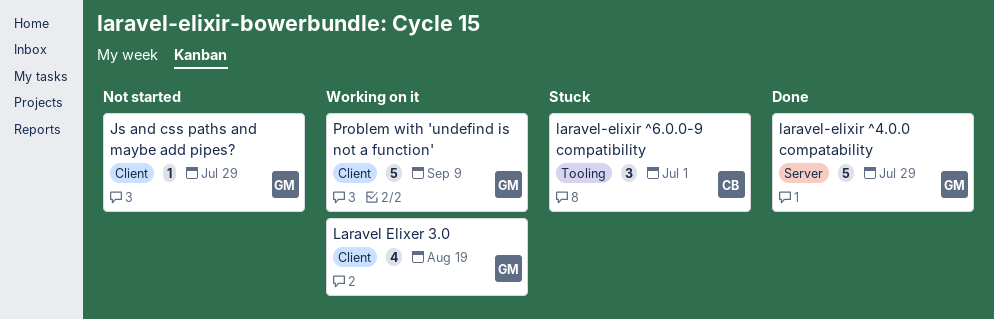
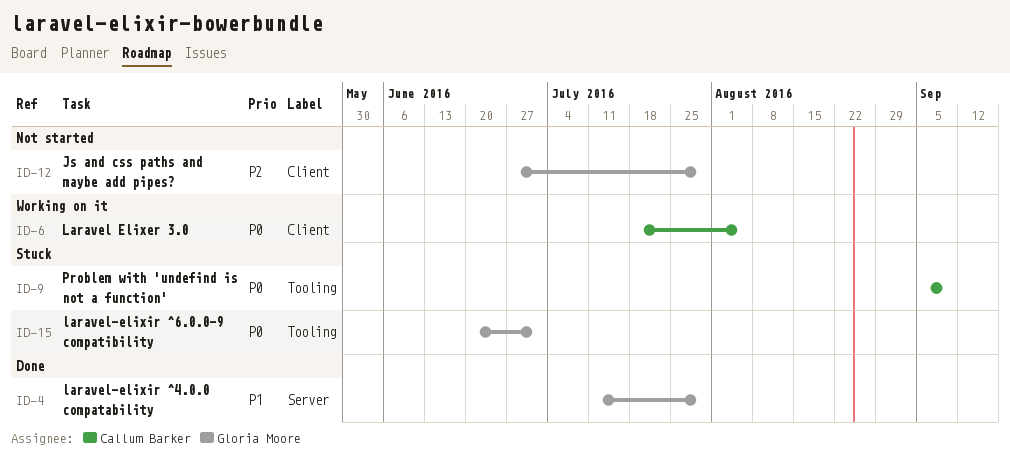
Laravel Elixer 3.0, owner: Gloria Moore -> Callum Barker
Laravel Elixer 3.0, due: Aug 19 -> Aug 5
laravel-elixir ^6.0.0-9 compatibility, owner: Callum Barker -> Gloria Moore
Problem with 'undefind is not a function', status: Working on it -> Stuck
Problem with 'undefind is not a function', owner: Gloria Moore -> Callum Barker
Problem with 'undefind is not a function', label: Client -> Tooling

